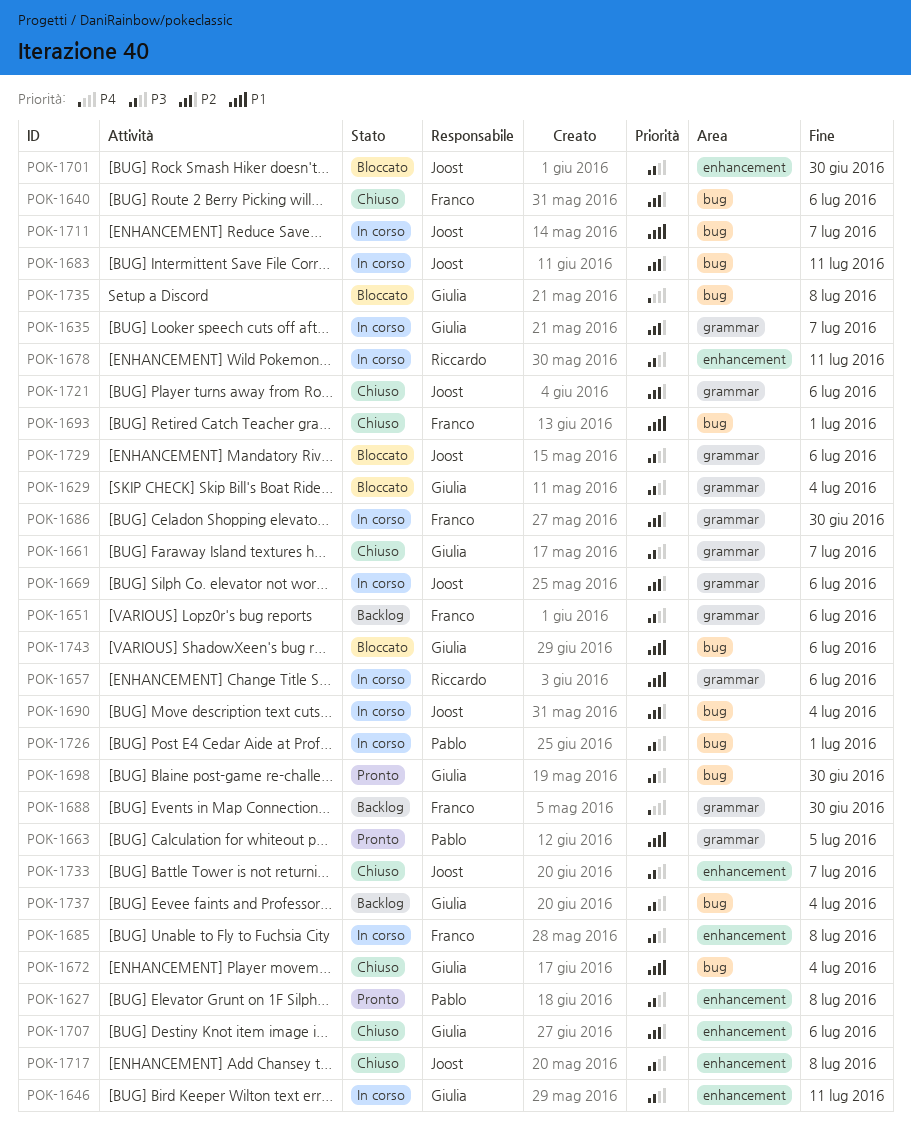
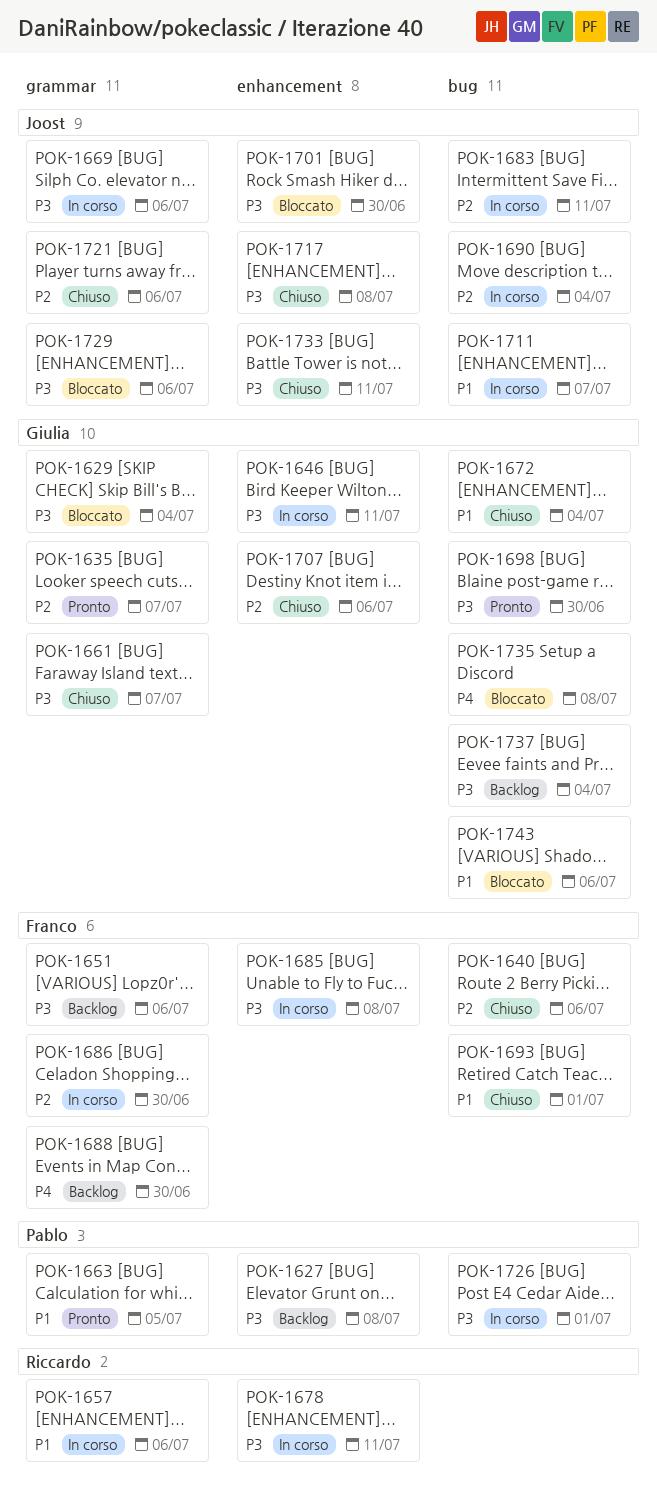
POK-1627, status: Pronto -> Backlog
POK-1635, status: In corso -> Pronto
POK-1669, priority: P2 -> P3
POK-1733, due: Jul 7 -> Jul 11

